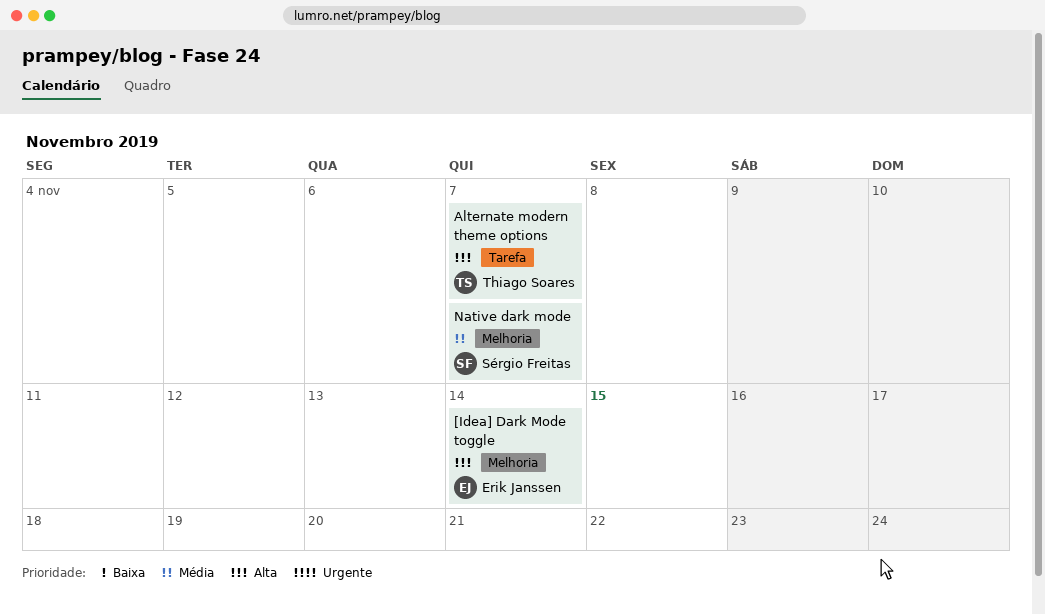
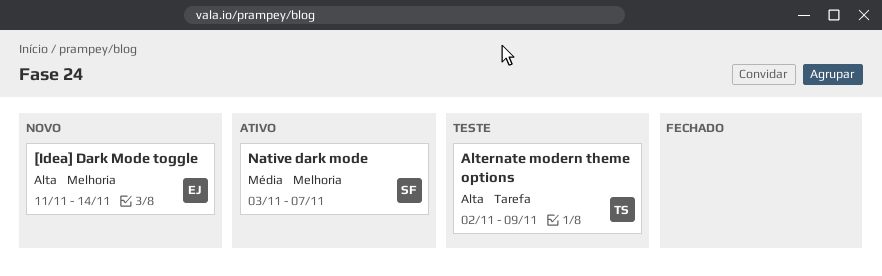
Alternate modern theme options, due: Nov 7 -> Nov 9

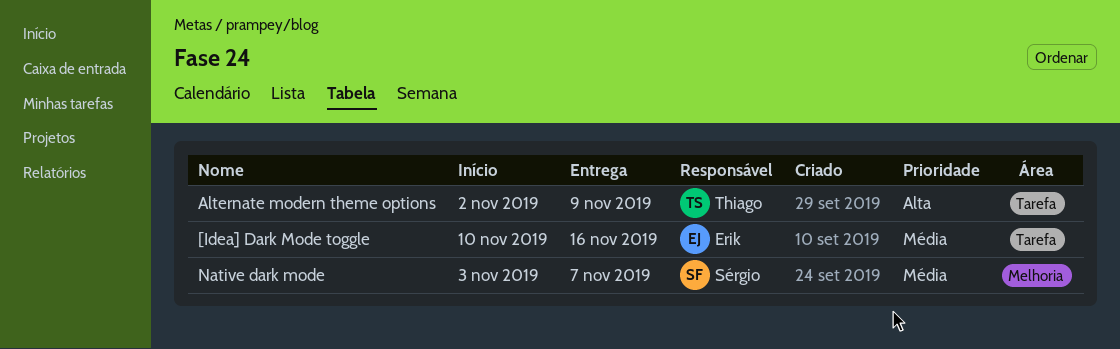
[Idea] Dark Mode toggle, priority: Alta -> Média
[Idea] Dark Mode toggle, label: Melhoria -> Tarefa
[Idea] Dark Mode toggle, start: Nov 11 -> Nov 10
[Idea] Dark Mode toggle, due: Nov 14 -> Nov 16

